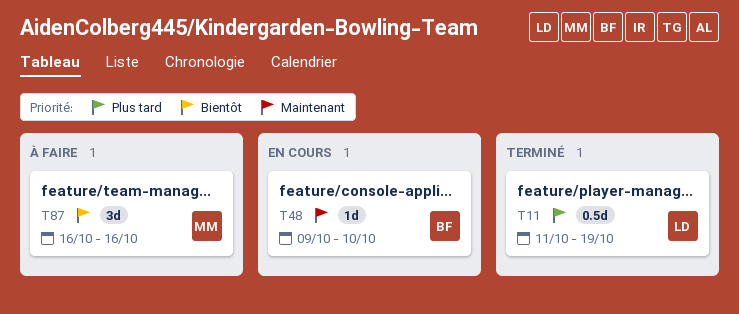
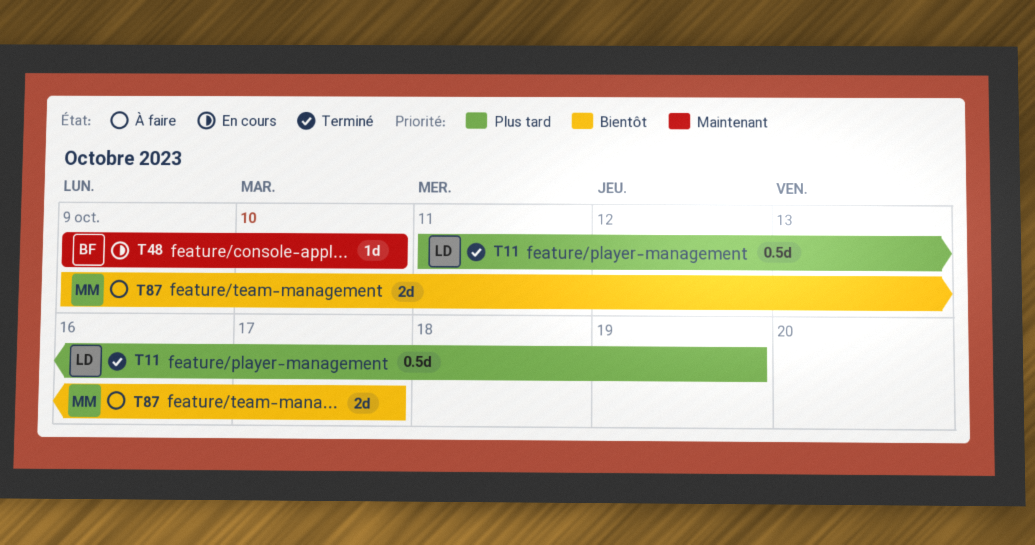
T87, estimate: 3d -> 2d
T87, start: Oct 16 -> Oct 9
T87, due: Oct 16 -> Oct 17

